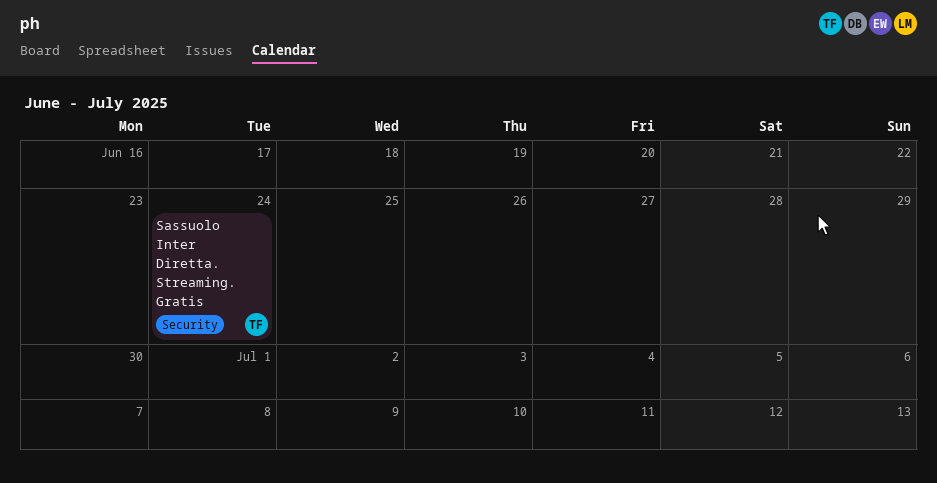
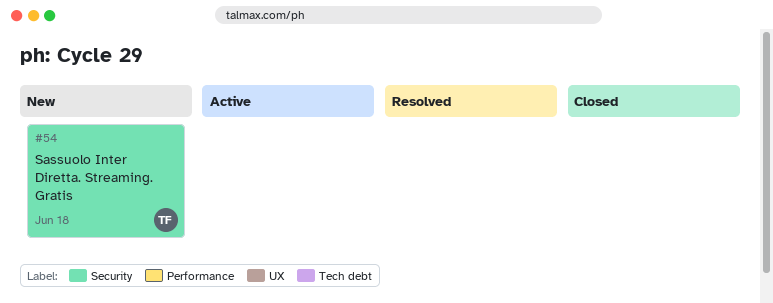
Sassuolo Inter Diretta. Streaming. Gratis, due: Jun 24 -> Jun 18

